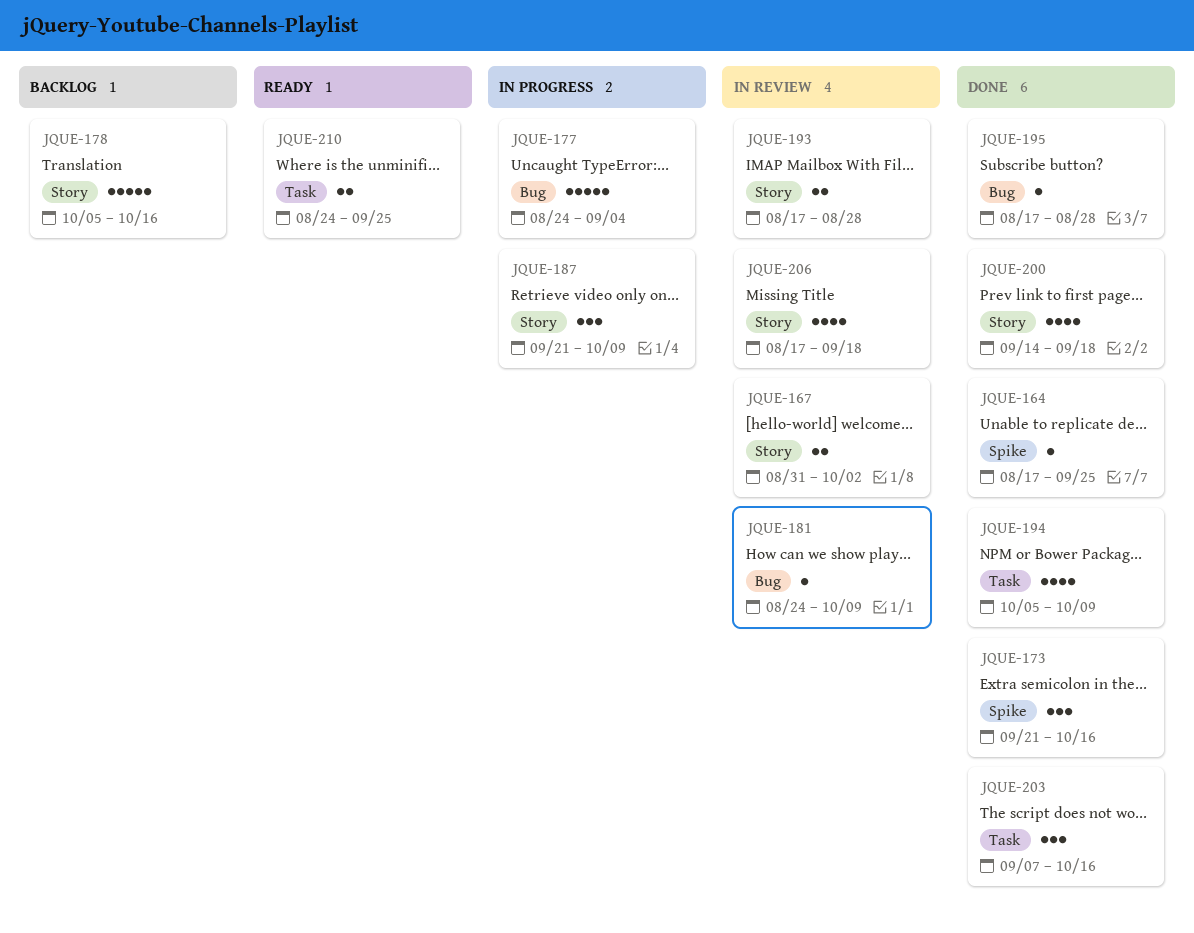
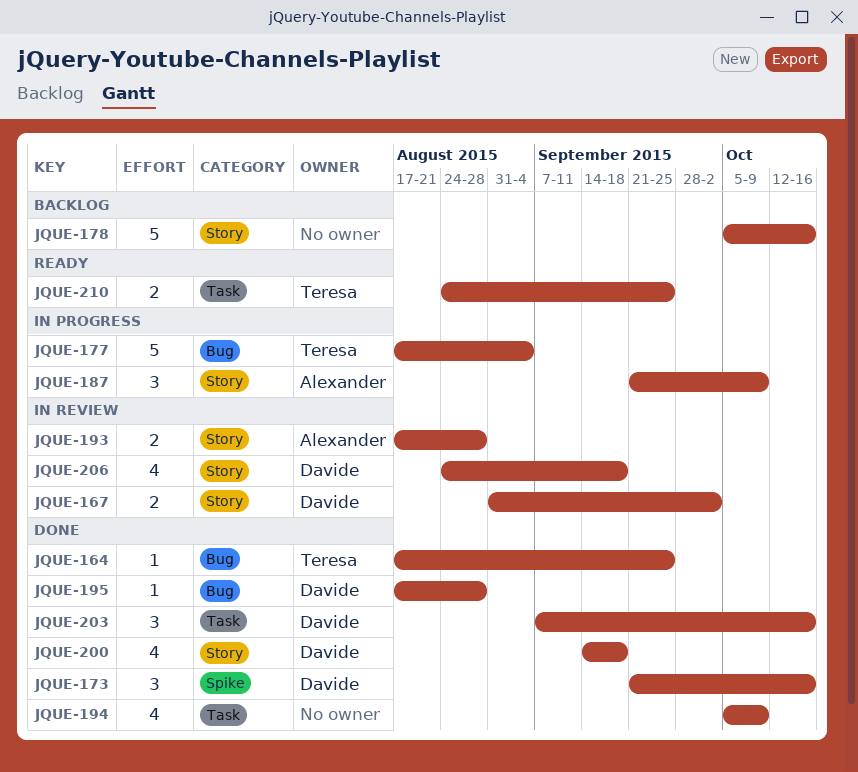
JQUE-164, label: Spike -> Bug
JQUE-177, start: Aug 24 -> Aug 17
JQUE-181: present -> none
JQUE-206, start: Aug 17 -> Aug 24

